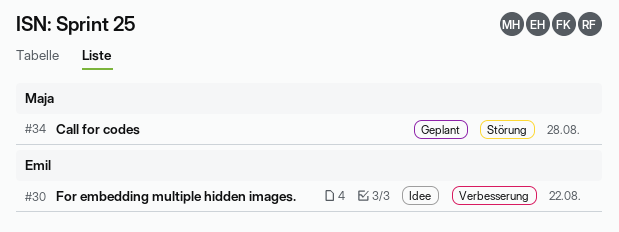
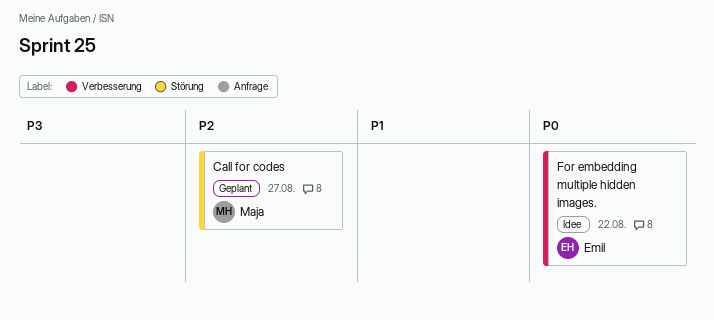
Call for codes, due: Aug 28 -> Aug 27

